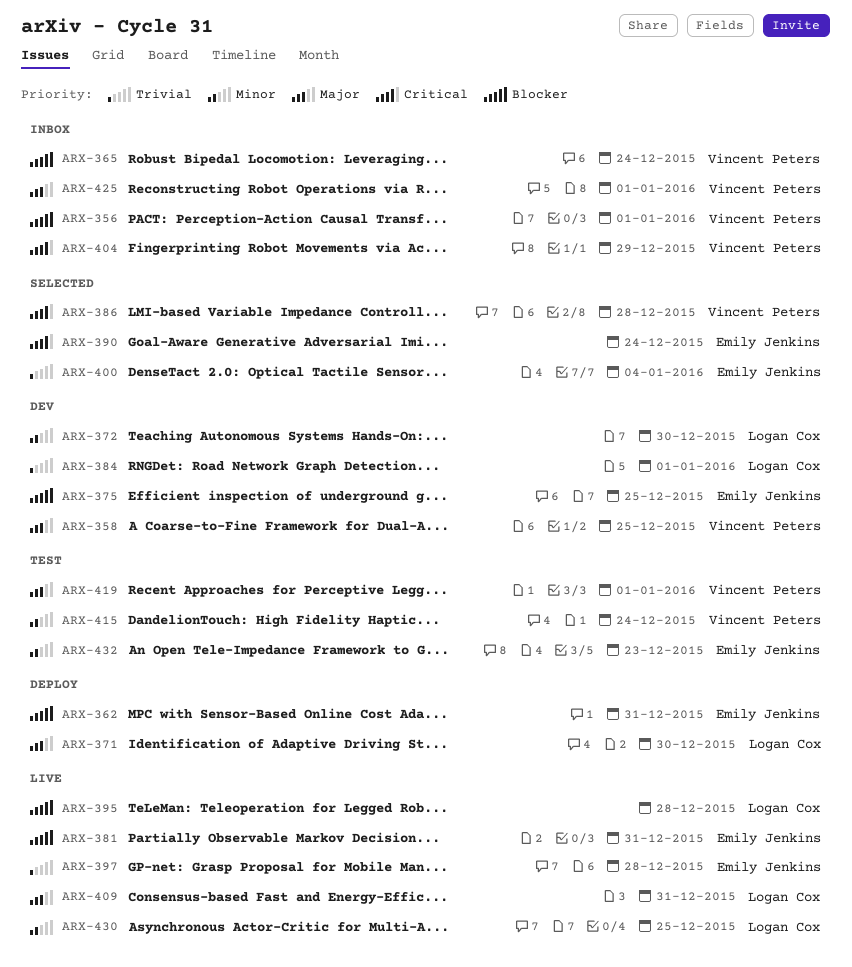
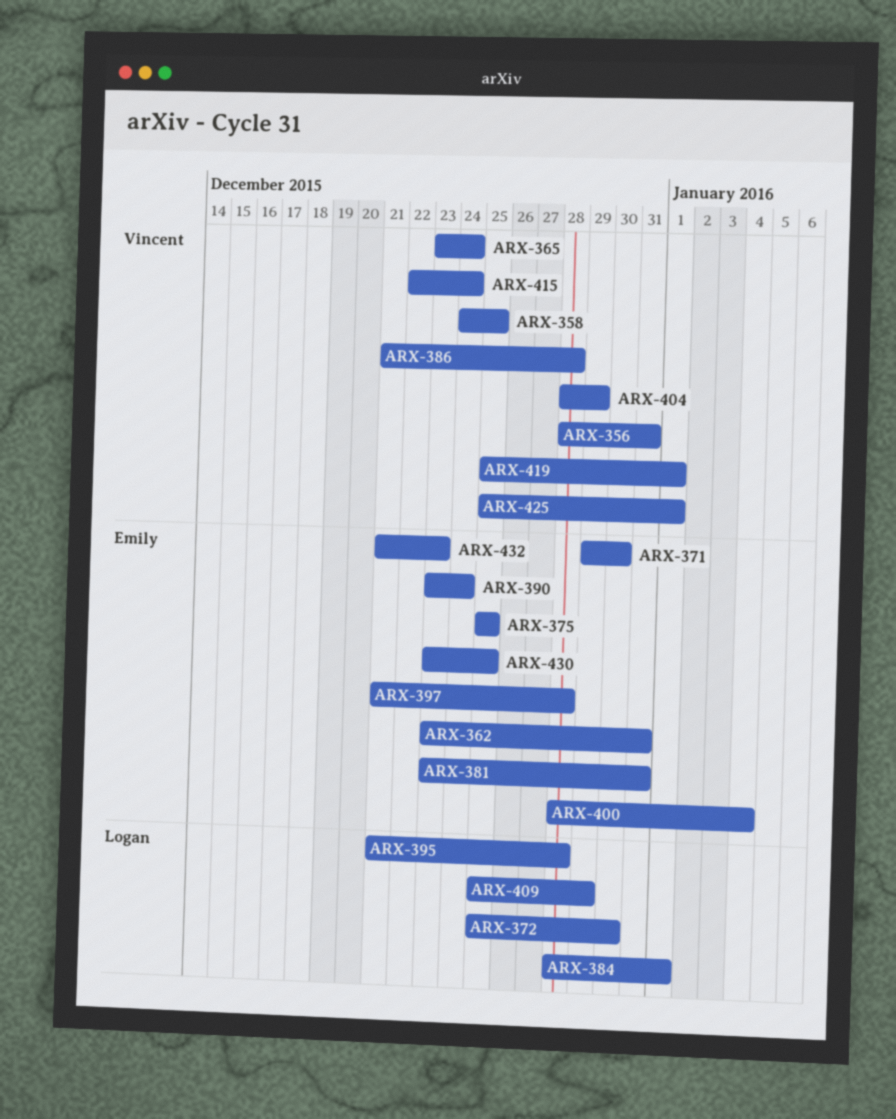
ARX-356, due: Jan 1 -> Dec 31
ARX-371, owner: Logan Cox -> Emily Jenkins
ARX-409, due: Dec 31 -> Dec 29
ARX-430, owner: Logan Cox -> Emily Jenkins

